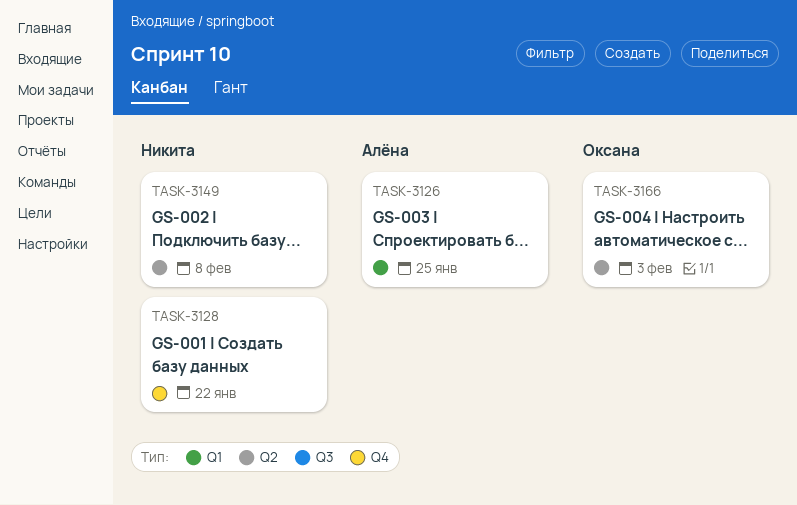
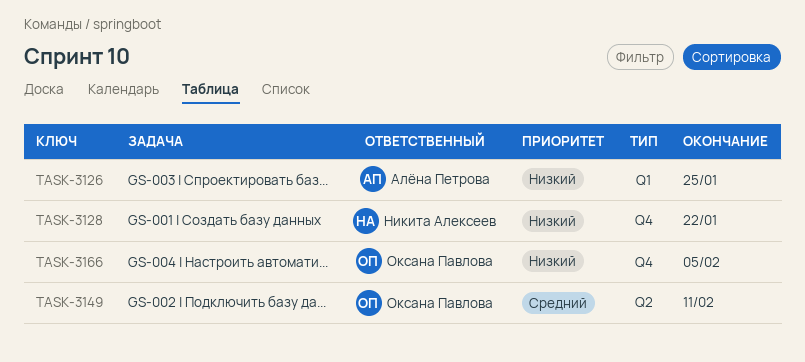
TASK-3149, owner: Никита Алексеев -> Оксана Павлова
TASK-3149, due: Feb 8 -> Feb 11
TASK-3166, label: Q2 -> Q4
TASK-3166, due: Feb 3 -> Feb 5

